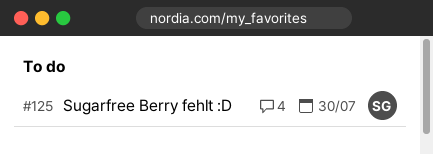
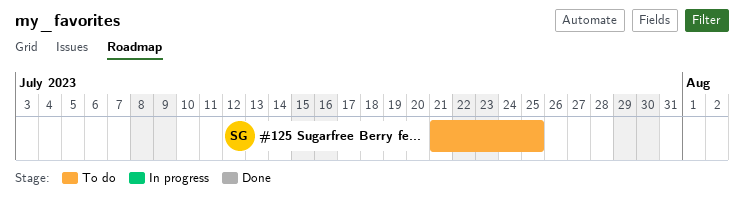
#125, due: Jul 30 -> Jul 25

